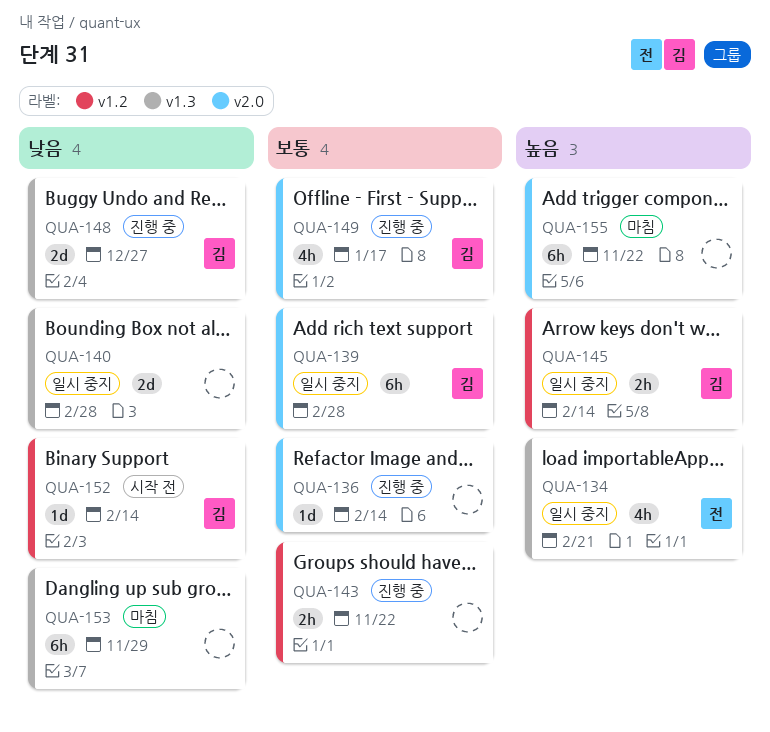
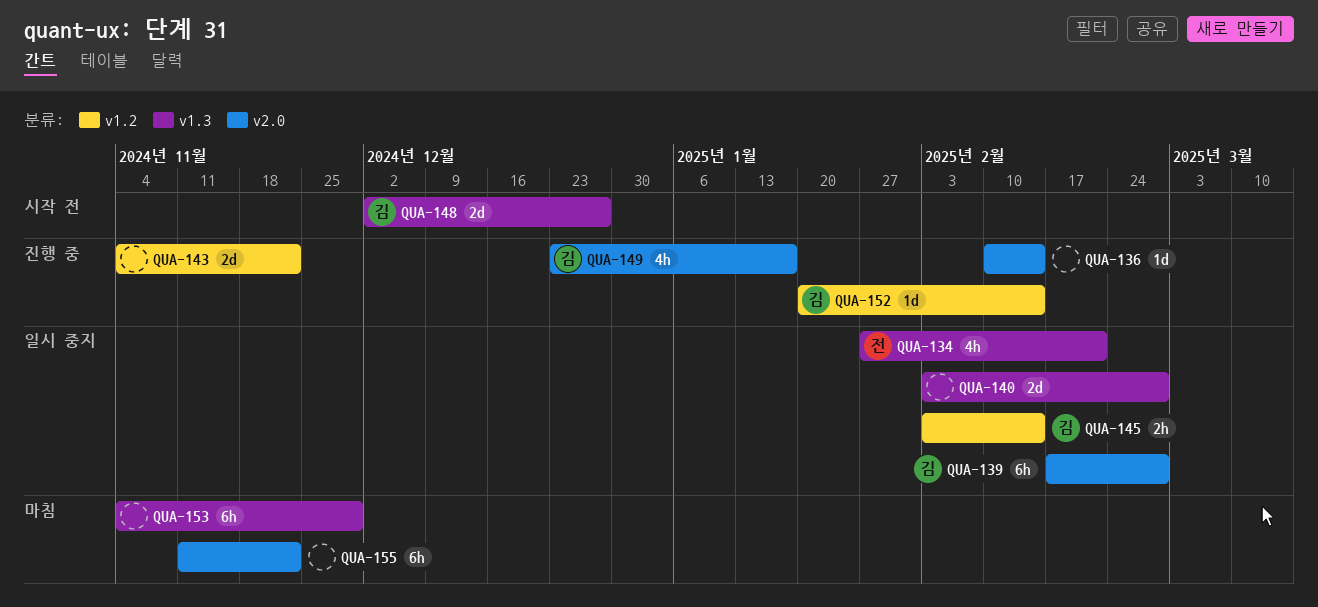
QUA-143, estimate: 2h -> 2d
QUA-148, status: 진행 중 -> 시작 전
QUA-152, status: 시작 전 -> 진행 중

